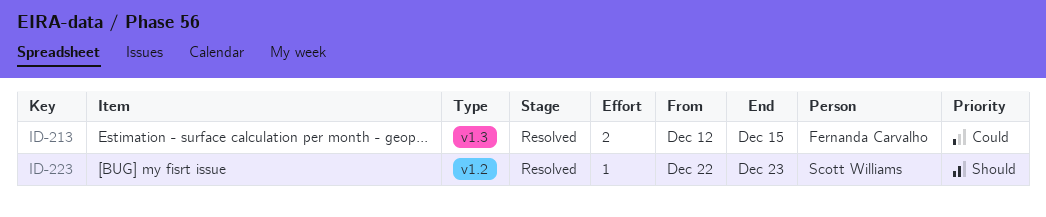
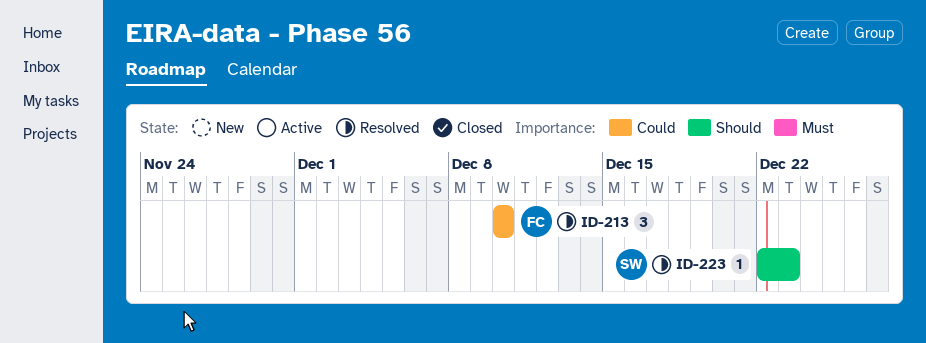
ID-213, estimate: 2 -> 3
ID-213, start: Dec 12 -> Dec 10
ID-213, due: Dec 15 -> Dec 10

